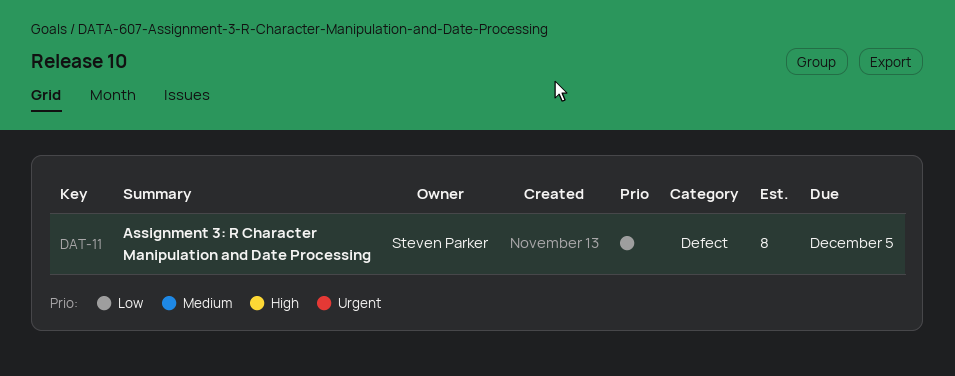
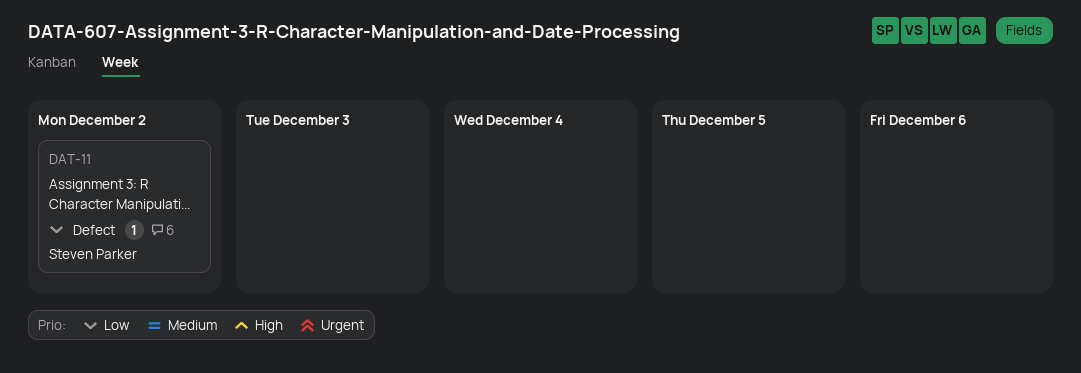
DAT-11, estimate: 8 -> 1
DAT-11, due: Dec 5 -> Dec 2

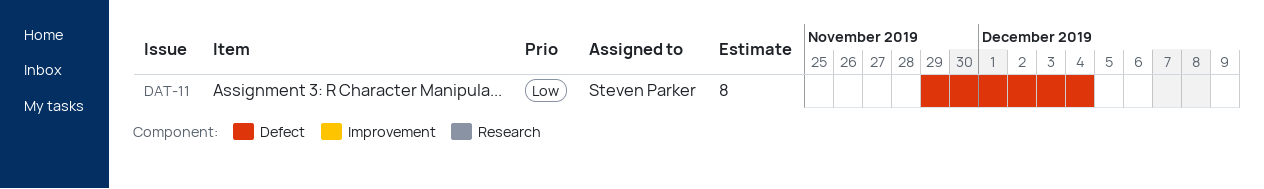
DAT-11, estimate: 1 -> 8
DAT-11, due: Dec 2 -> Dec 4

